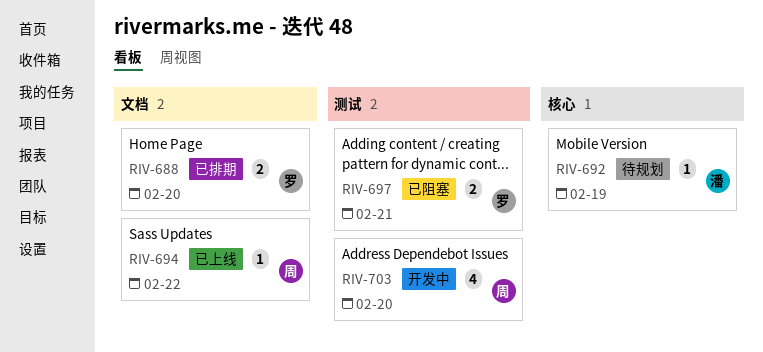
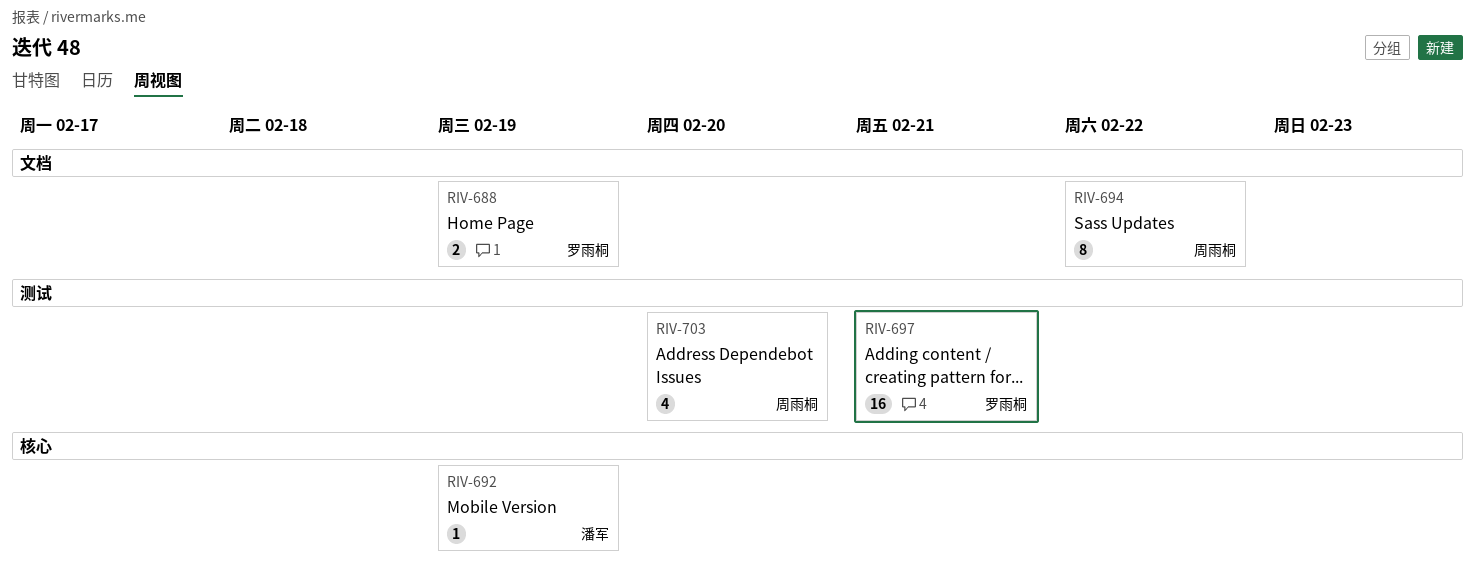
RIV-688, due: Feb 20 -> Feb 19
RIV-694, estimate: 1 -> 8
RIV-697, estimate: 2 -> 16

